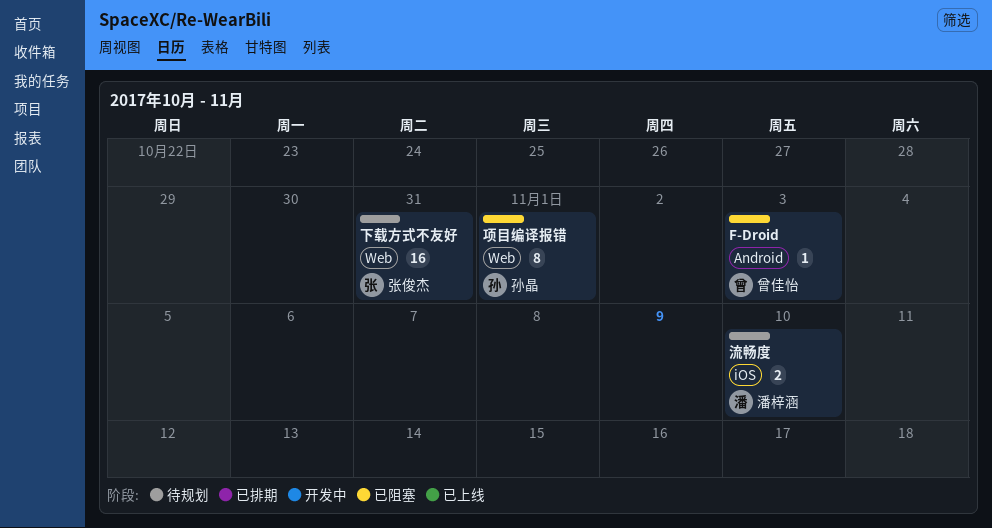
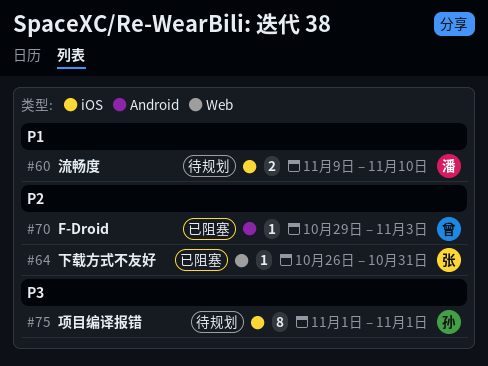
下载方式不友好, status: 待规划 -> 已阻塞
下载方式不友好, estimate: 16 -> 1
项目编译报错, status: 已阻塞 -> 待规划
项目编译报错, label: Web -> iOS

